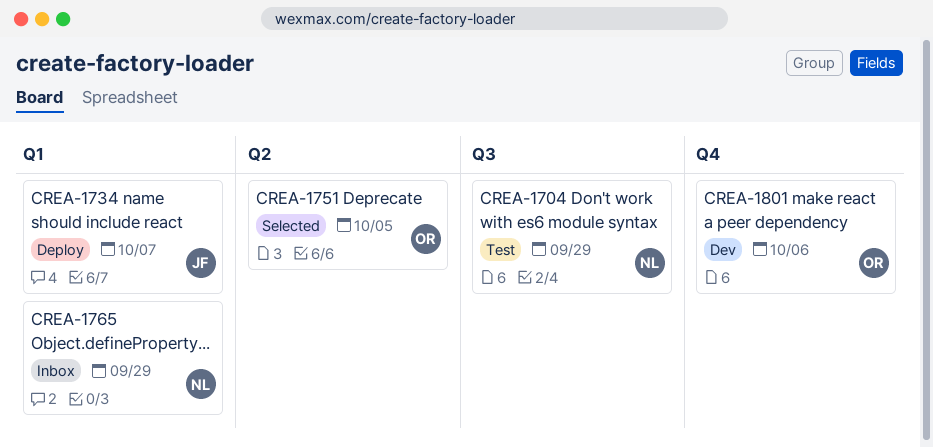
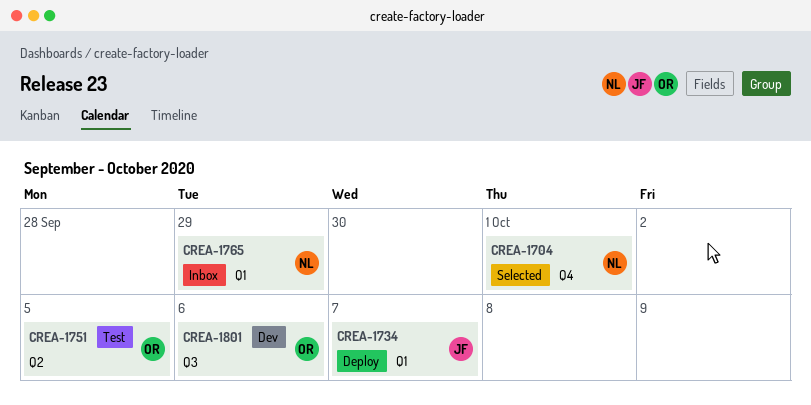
CREA-1704, status: Test -> Selected
CREA-1704, label: Q3 -> Q4
CREA-1704, due: Sep 29 -> Oct 1
CREA-1751, status: Selected -> Test
CREA-1801, label: Q4 -> Q3

